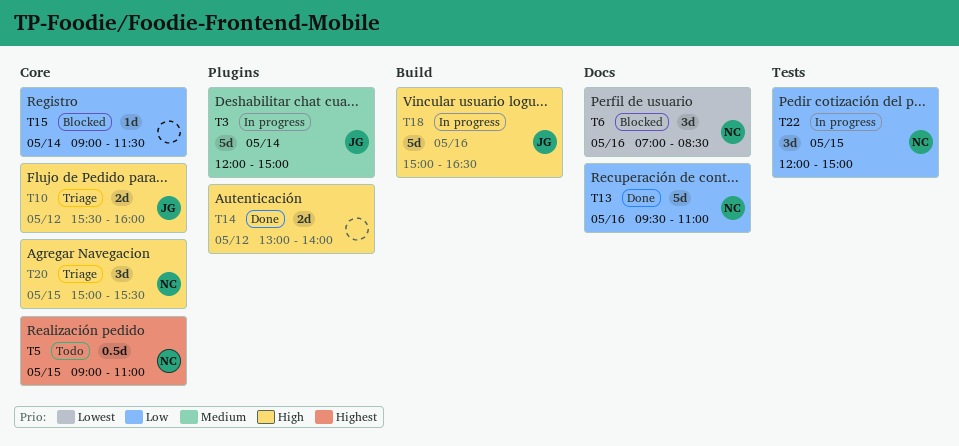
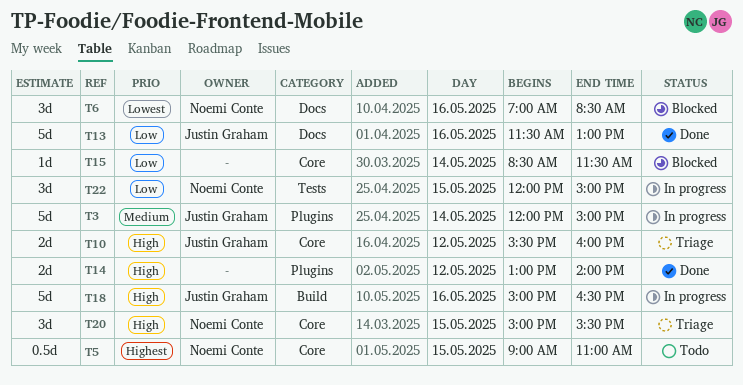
T13, owner: Noemi Conte -> Justin Graham
T13, begins: 09:30 -> 11:30
T13, ends: 11:00 -> 13:00
T15, begins: 09:00 -> 08:30

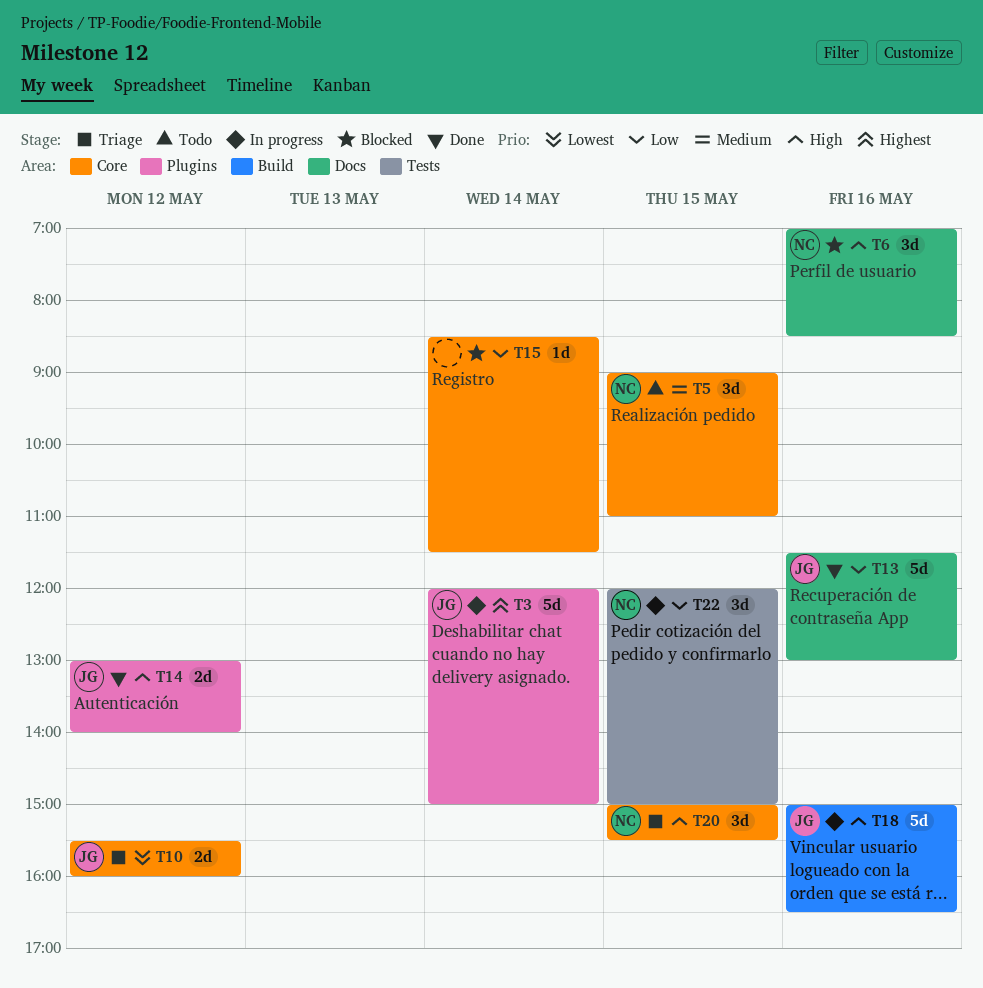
T3, priority: Medium -> Highest
T5, priority: Highest -> Medium
T5, estimate: 0.5d -> 3d
T6, priority: Lowest -> High
T10, priority: High -> Lowest
T14, owner: none -> Justin Graham

